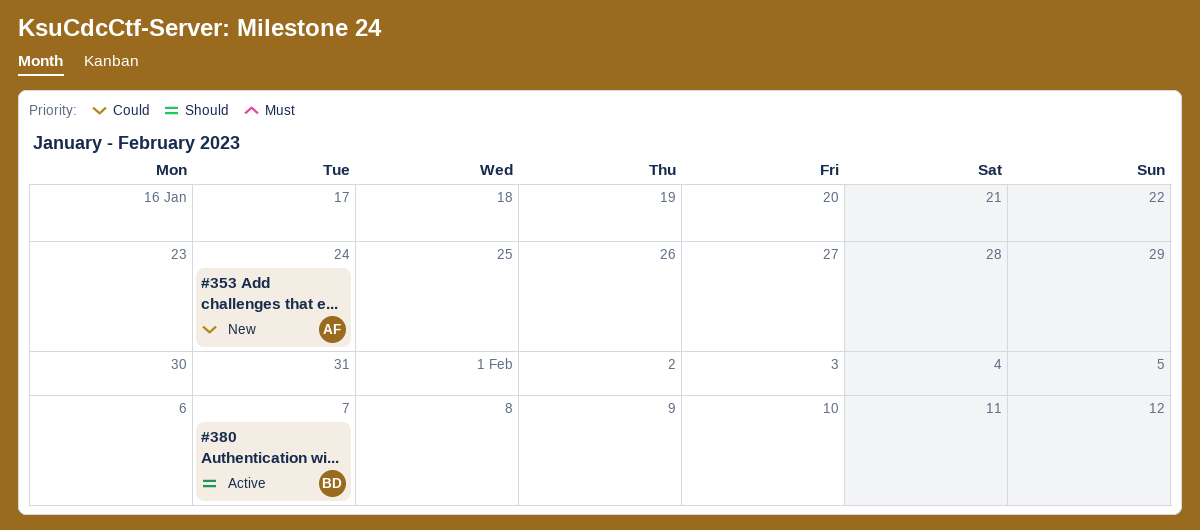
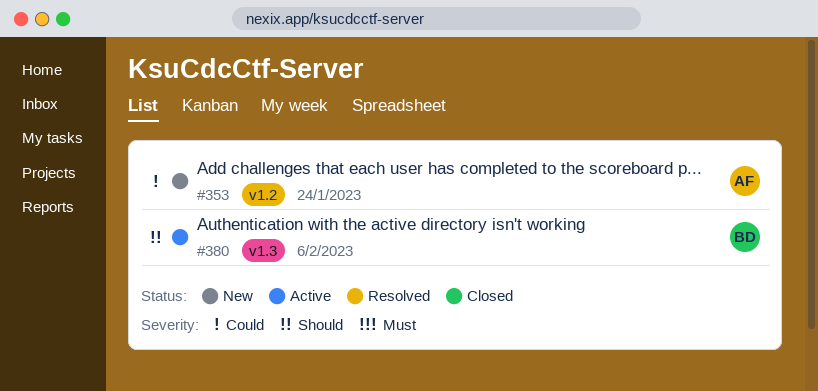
#380, due: Feb 7 -> Feb 6

